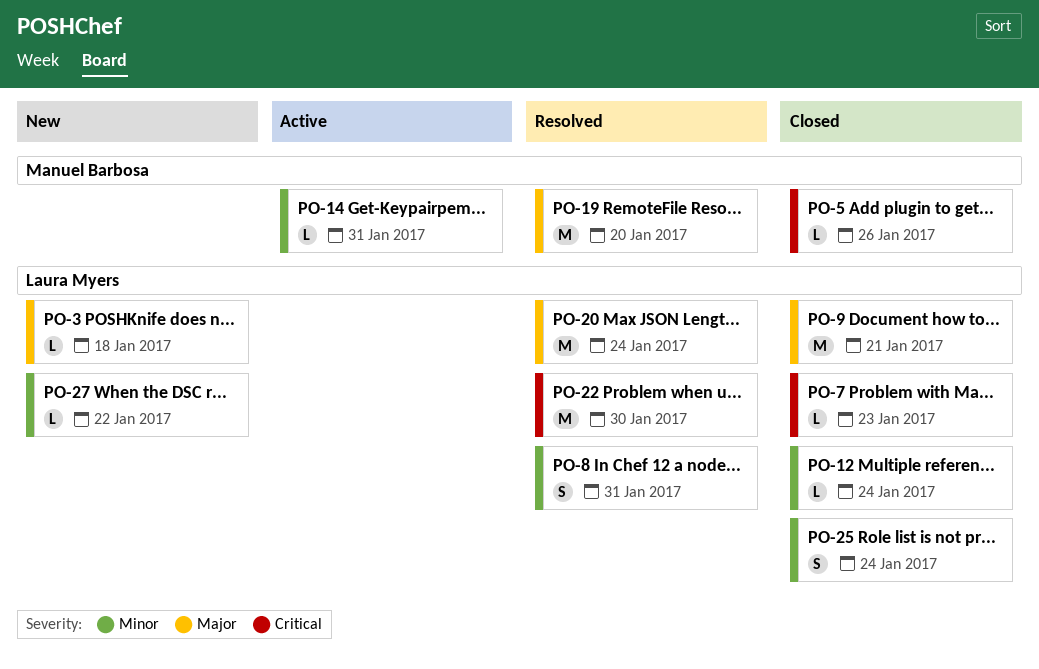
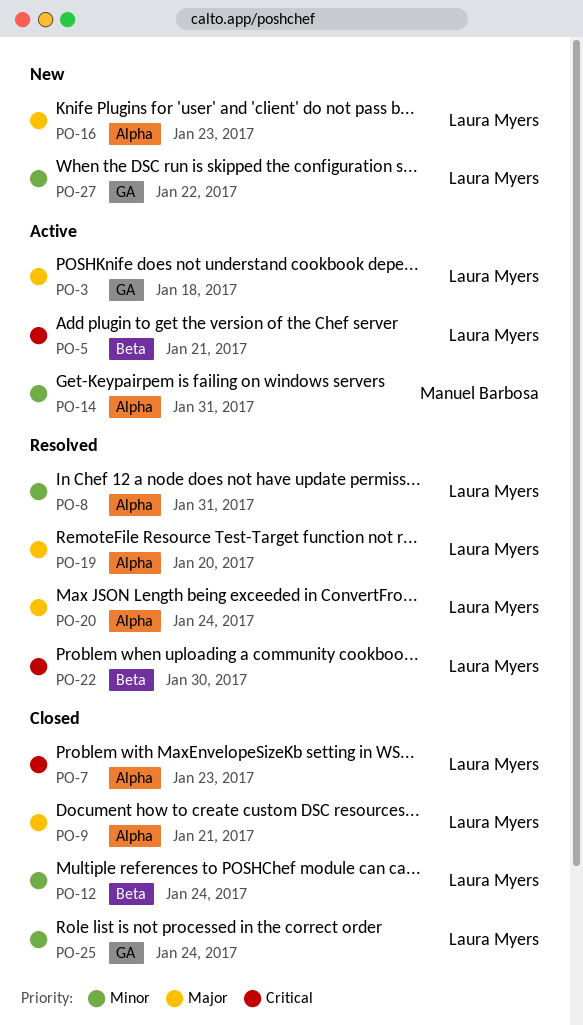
PO-3, status: New -> Active
PO-5, status: Closed -> Active
PO-5, owner: Manuel Barbosa -> Laura Myers
PO-5, due: Jan 26 -> Jan 21
PO-16: none -> present
PO-19, owner: Manuel Barbosa -> Laura Myers

